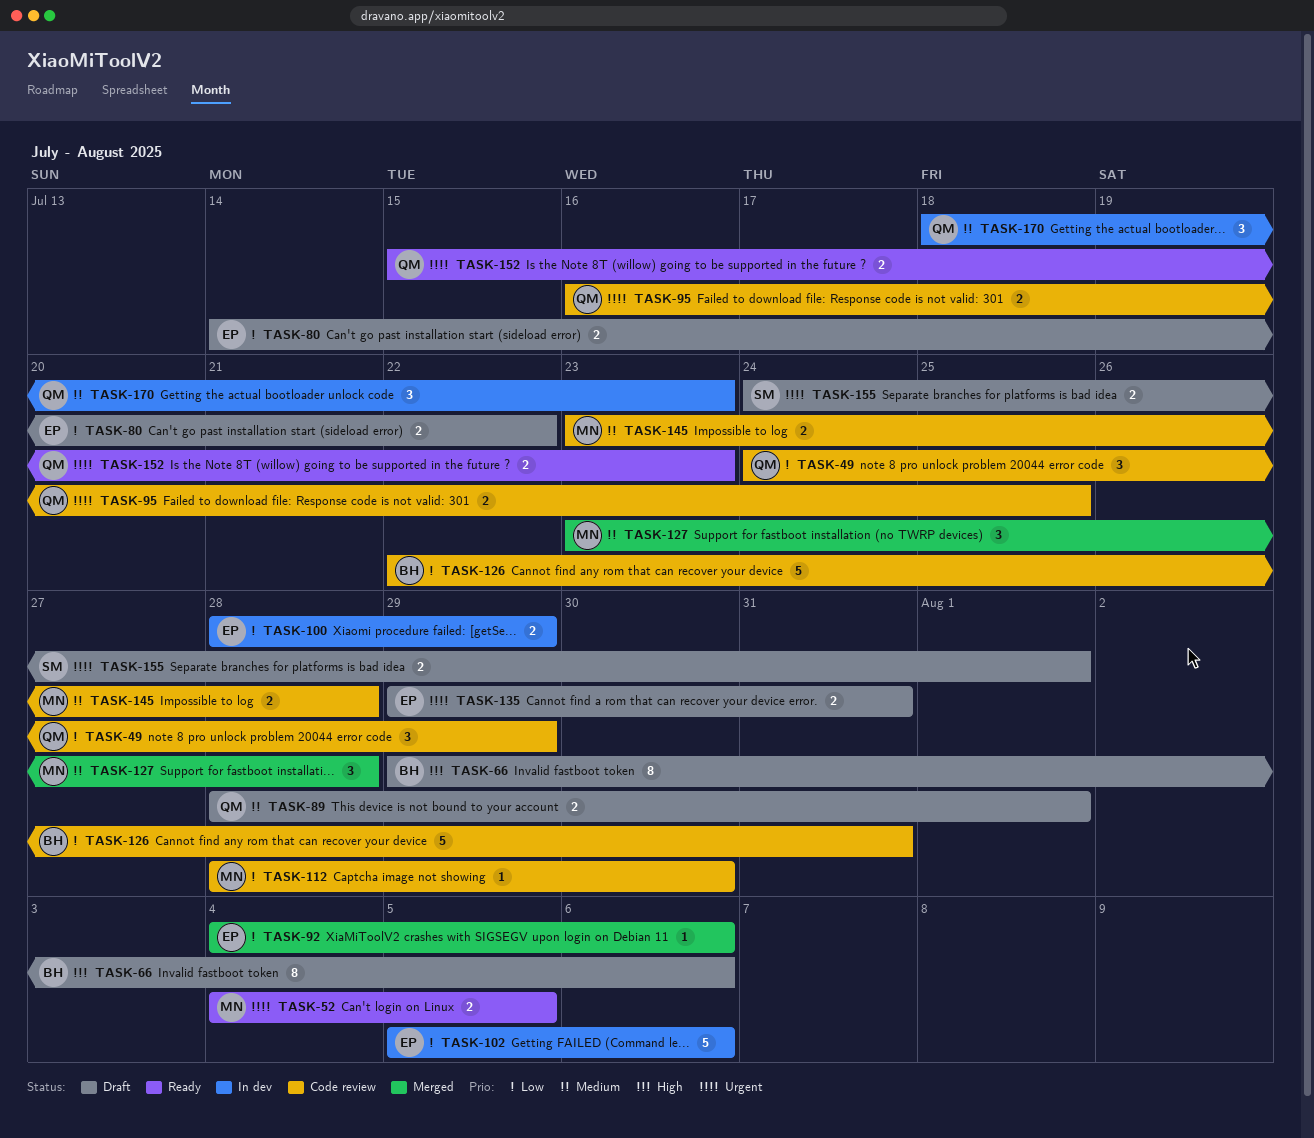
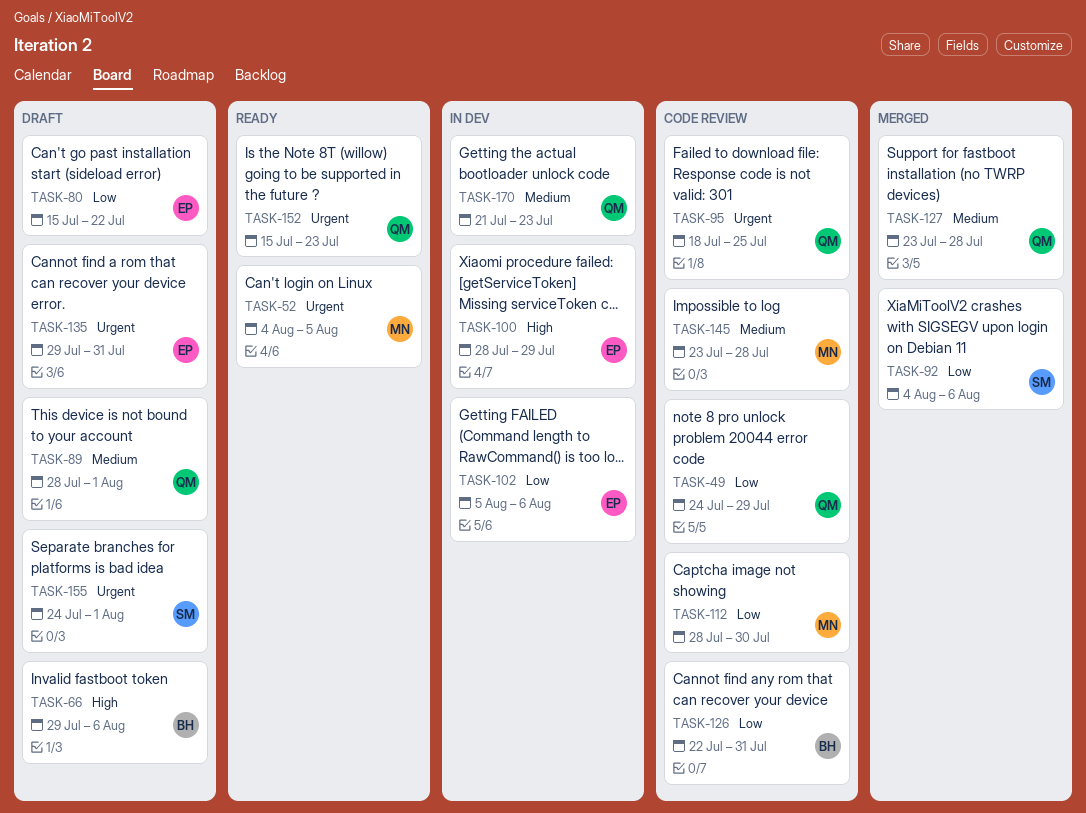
TASK-80, start: Jul 14 -> Jul 15
TASK-92, owner: EP -> SM
TASK-95, start: Jul 16 -> Jul 18
TASK-100, priority: Low -> High
TASK-127, owner: MN -> QM
TASK-170, start: Jul 18 -> Jul 21

